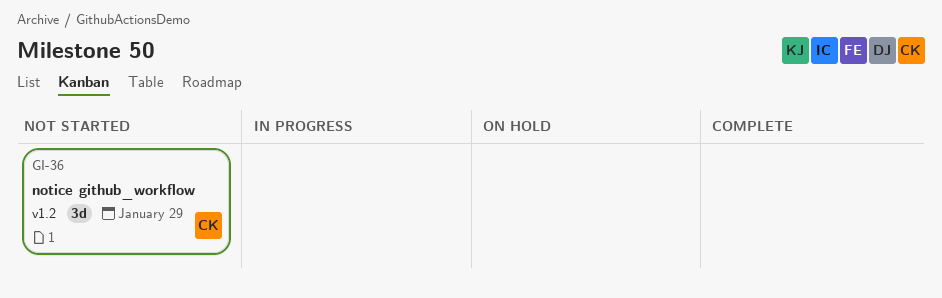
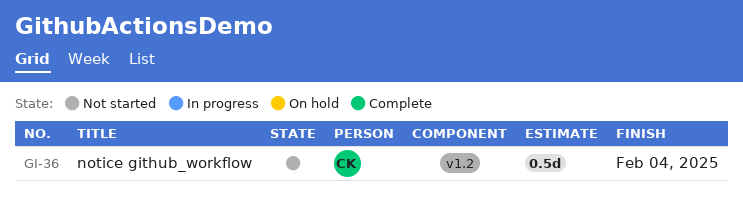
GI-36, estimate: 3d -> 0.5d
GI-36, due: Jan 29 -> Feb 4

